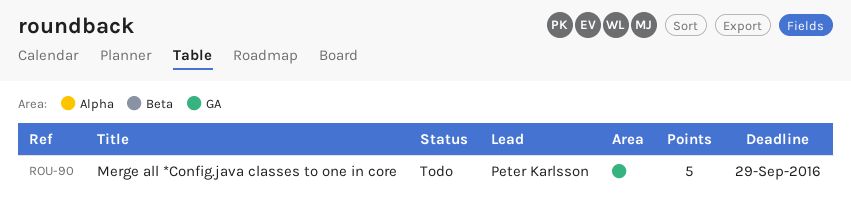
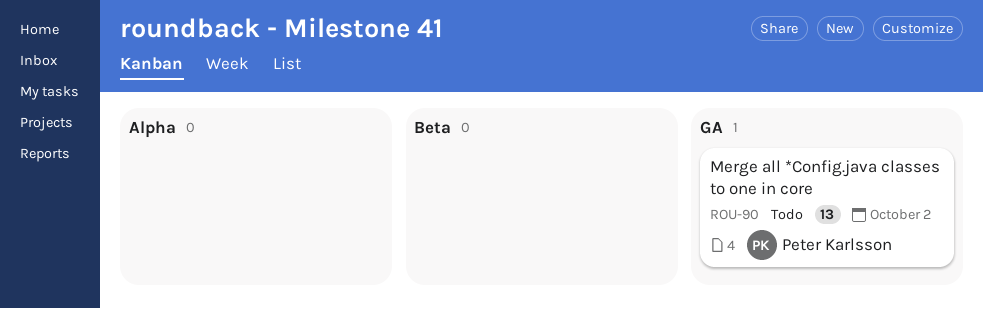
ROU-90, estimate: 5 -> 13
ROU-90, due: Sep 29 -> Oct 2

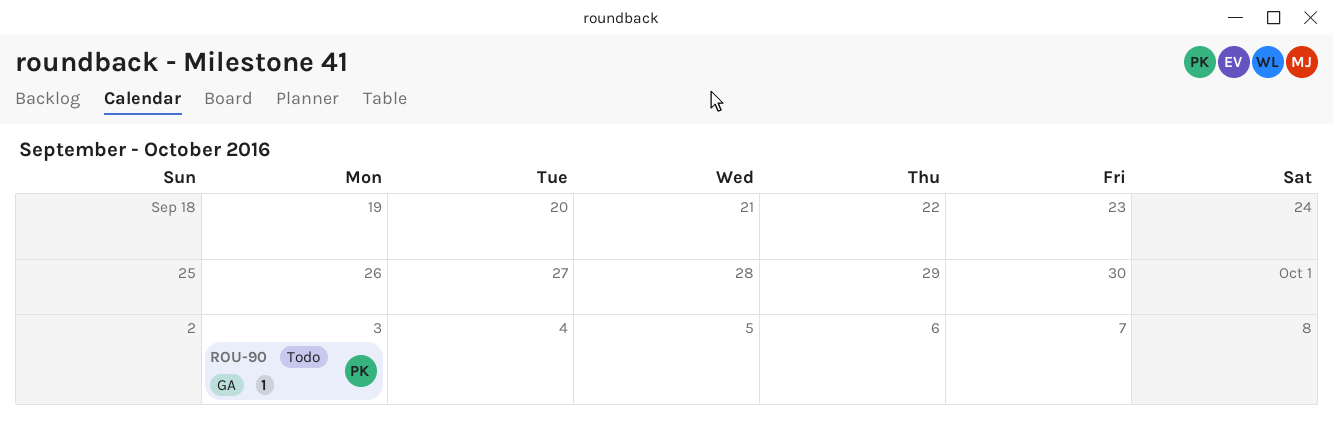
ROU-90, estimate: 13 -> 1
ROU-90, due: Oct 2 -> Oct 3

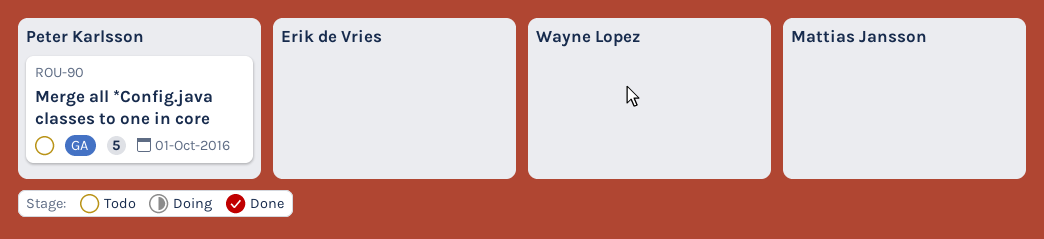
ROU-90, estimate: 1 -> 5
ROU-90, due: Oct 3 -> Oct 1

